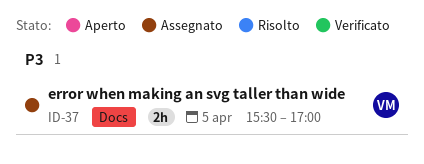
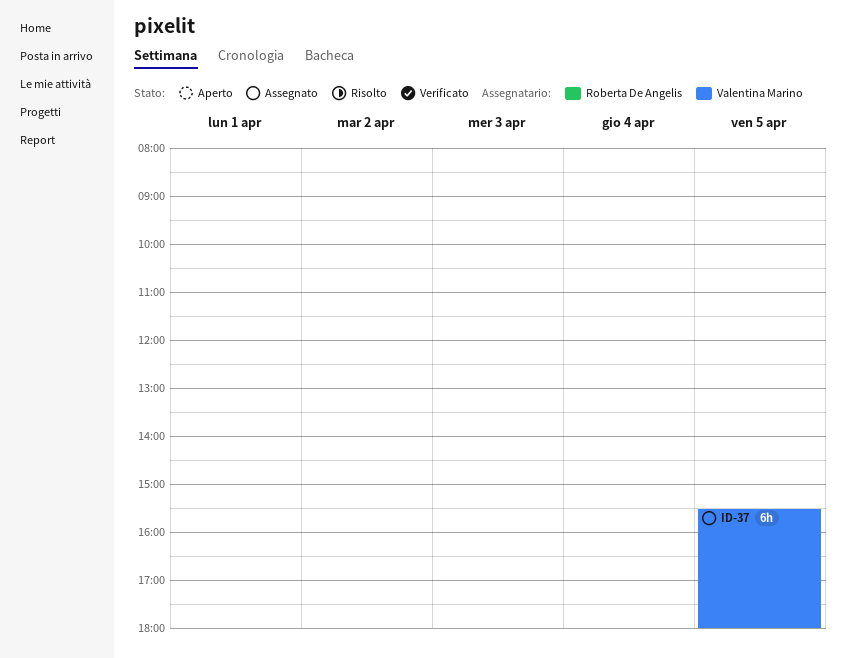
ID-37, estimate: 2h -> 6h
ID-37, ends: 17:00 -> 18:00

